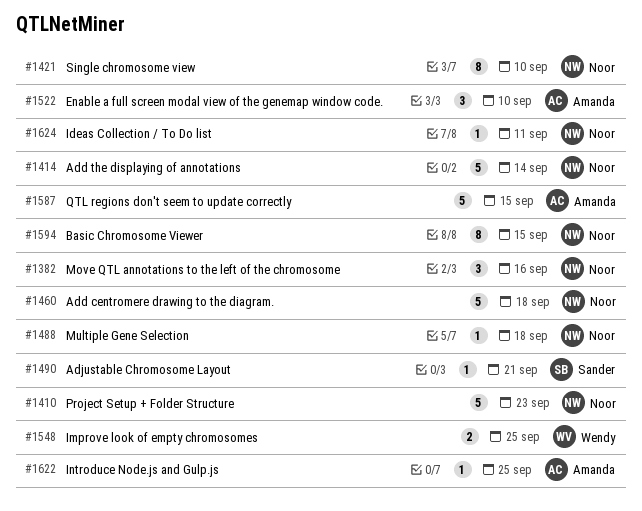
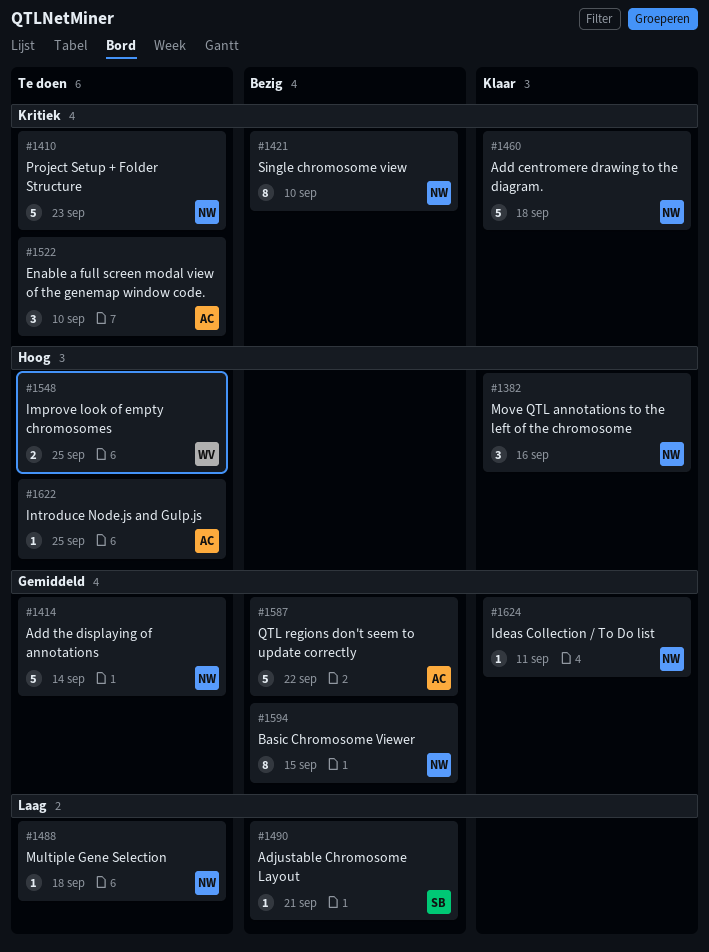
#1587, due: Sep 15 -> Sep 22

